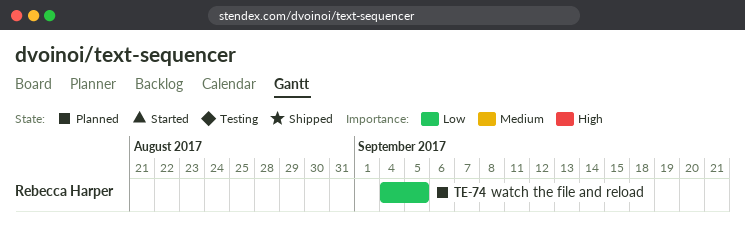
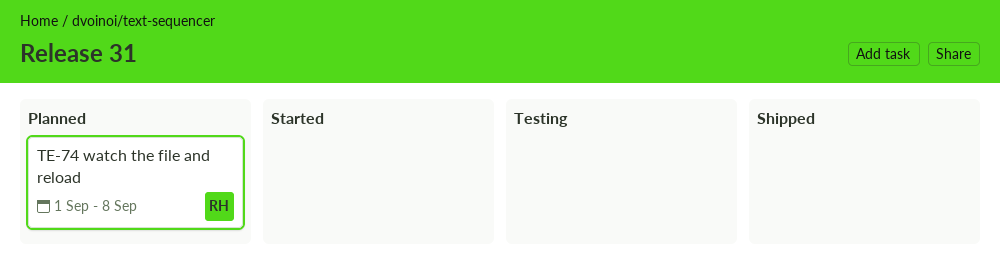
TE-74, start: Sep 4 -> Sep 1
TE-74, due: Sep 5 -> Sep 8

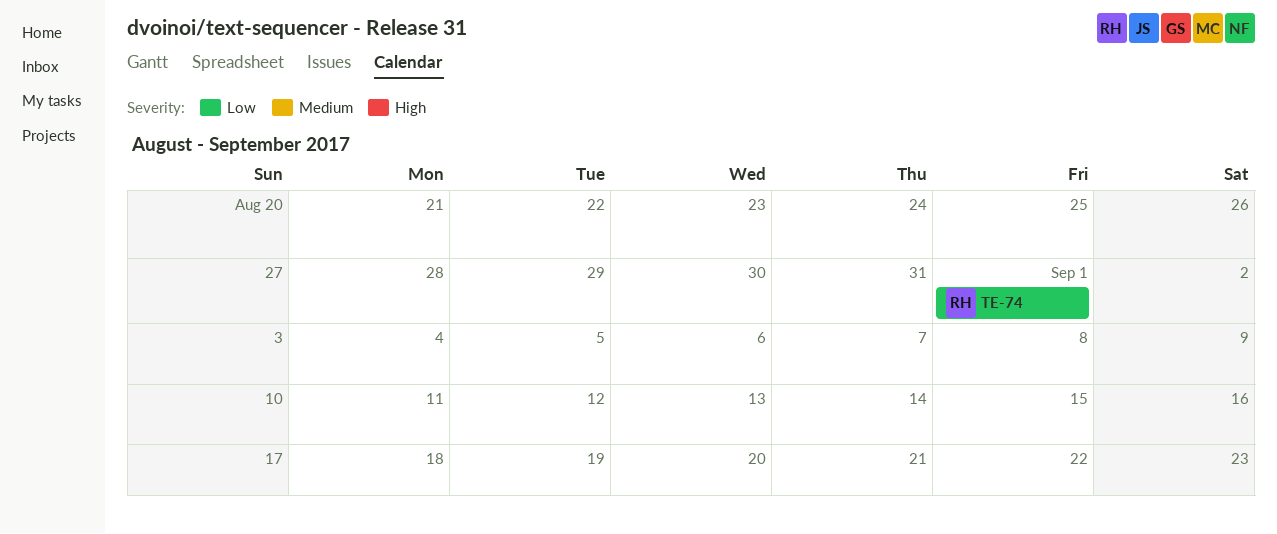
TE-74, due: Sep 8 -> Sep 1

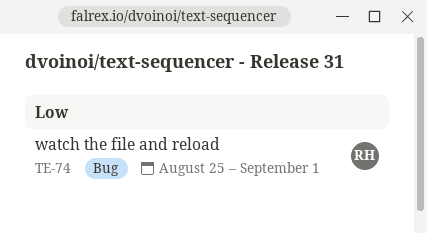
TE-74, start: Sep 1 -> Aug 25

